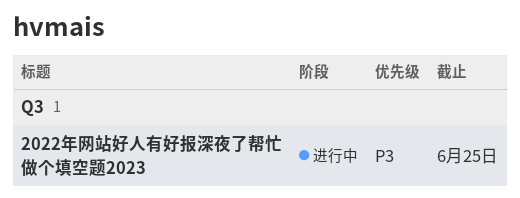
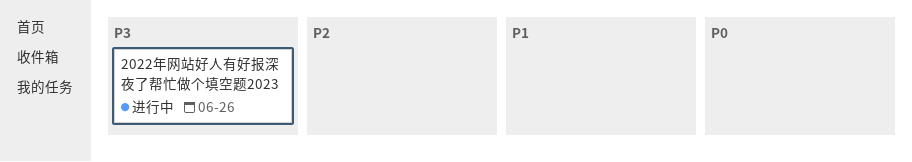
2022年网站好人有好报深夜了帮忙做个填空题2023, due: Jun 25 -> Jun 26

